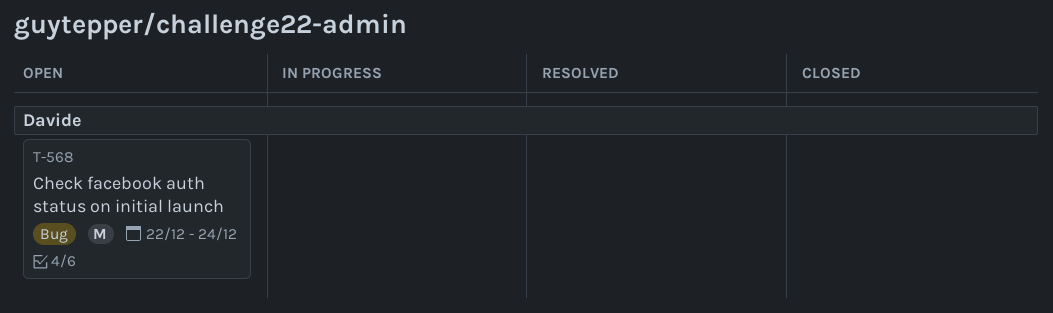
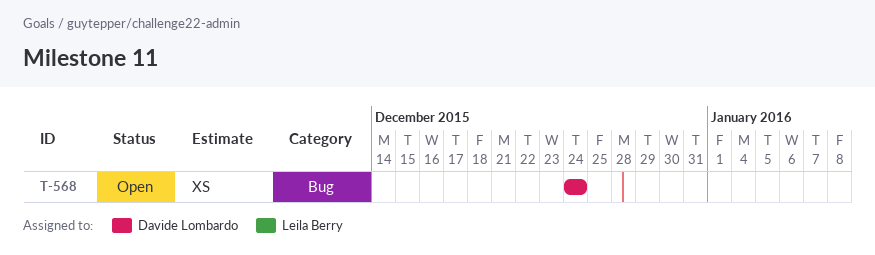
T-568, estimate: M -> XS
T-568, start: Dec 22 -> Dec 24

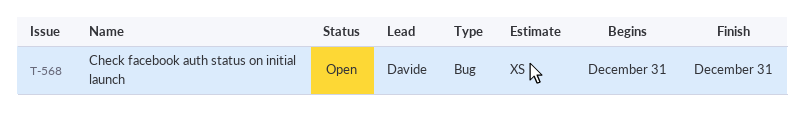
T-568, start: Dec 24 -> Dec 31
T-568, due: Dec 24 -> Dec 31

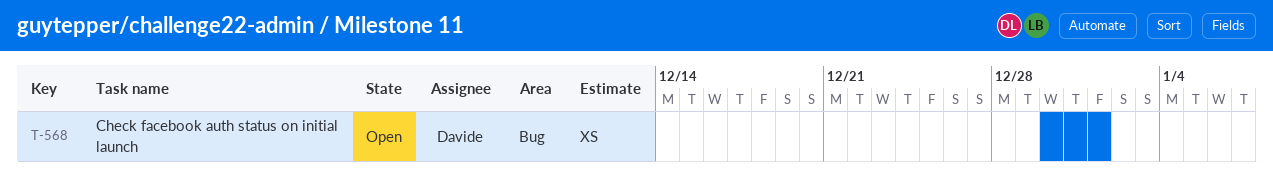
T-568, start: Dec 31 -> Dec 30
T-568, due: Dec 31 -> Jan 1

